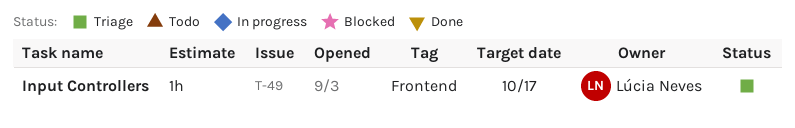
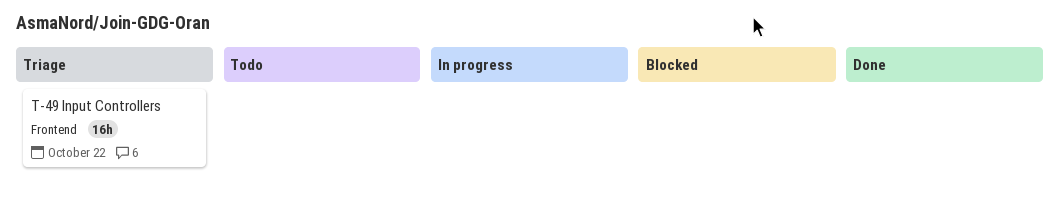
T-49, estimate: 1h -> 16h
T-49, due: Oct 17 -> Oct 22

